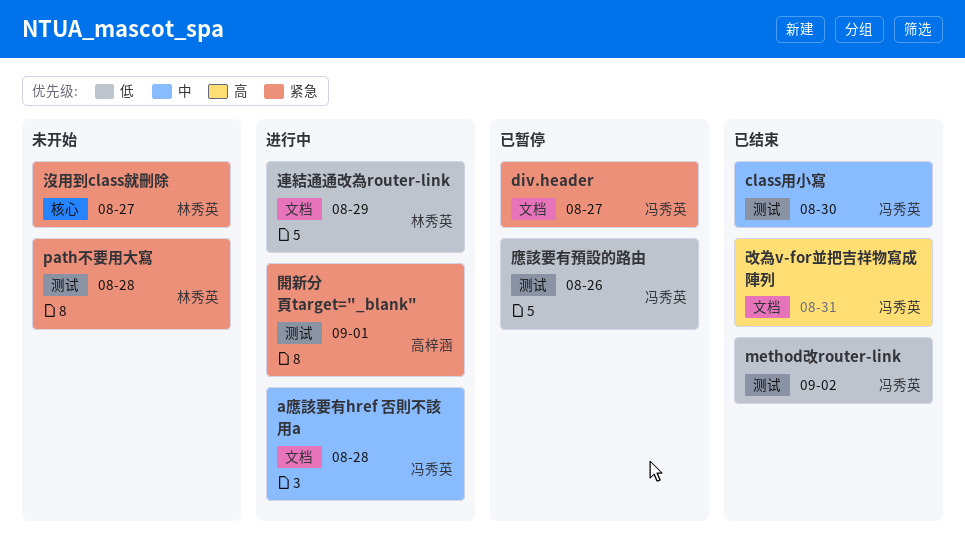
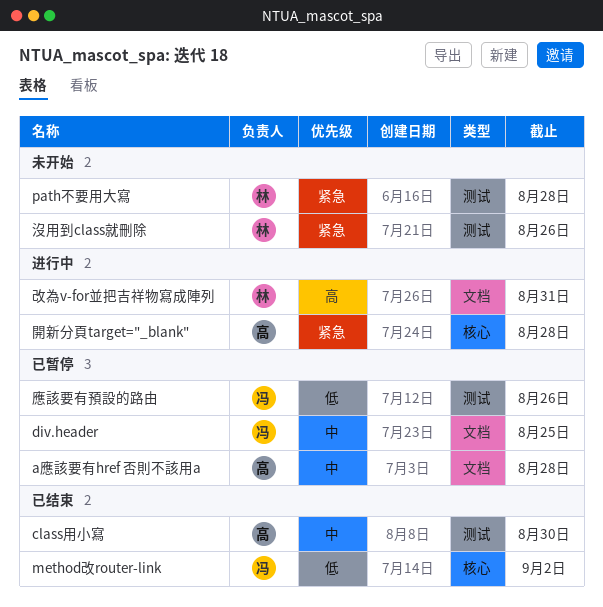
a應該要有href 否則不該用a, status: 进行中 -> 已暂停
a應該要有href 否則不該用a, owner: 冯秀英 -> 高梓涵
class用小寫, owner: 冯秀英 -> 高梓涵
div.header, priority: 紧急 -> 中
div.header, due: Aug 27 -> Aug 25
method改router-link, label: 测试 -> 核心
改為v-for並把吉祥物寫成陣列, status: 已结束 -> 进行中
改為v-for並把吉祥物寫成陣列, owner: 冯秀英 -> 林秀英
沒用到class就刪除, label: 核心 -> 测试
沒用到class就刪除, due: Aug 27 -> Aug 26
連結通通改為router-link: present -> none
開新分頁target="_blank", label: 测试 -> 核心
開新分頁target="_blank", due: Sep 1 -> Aug 28

